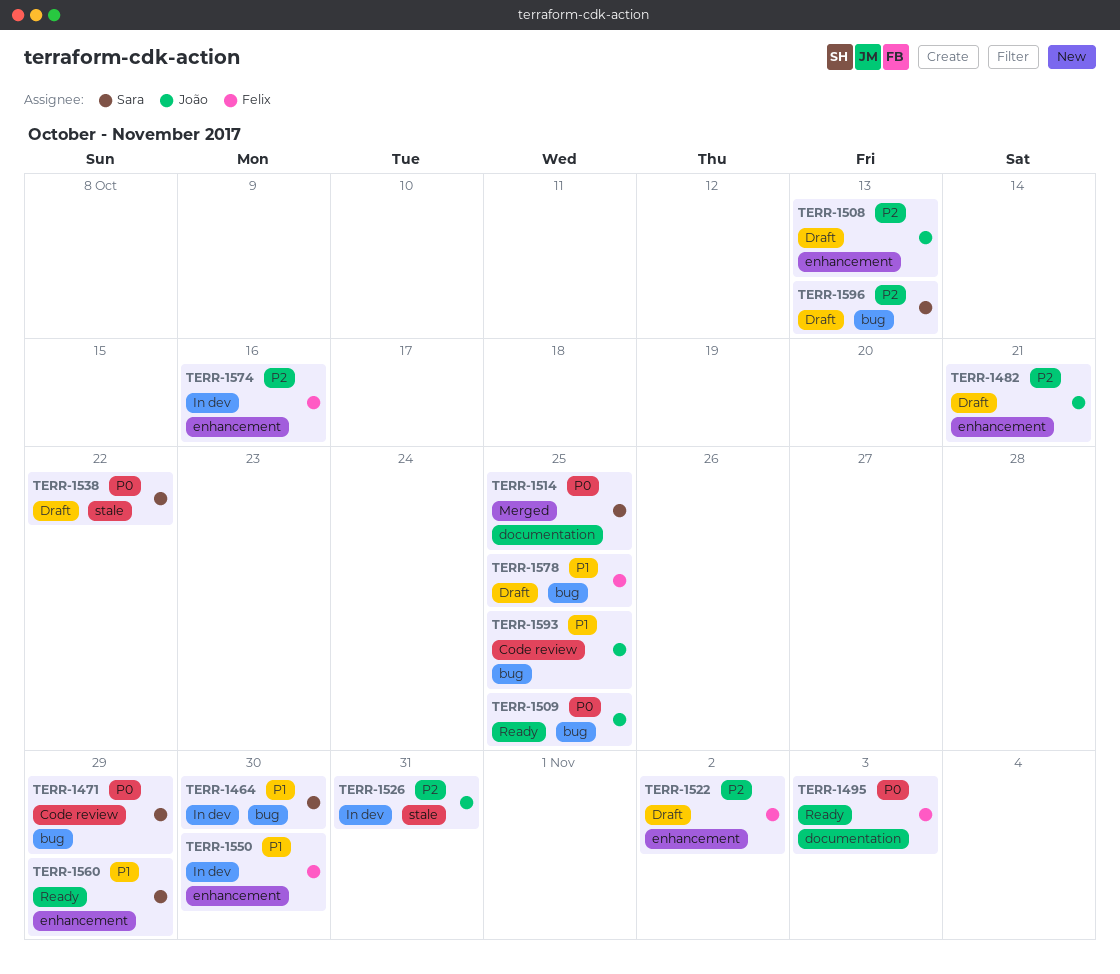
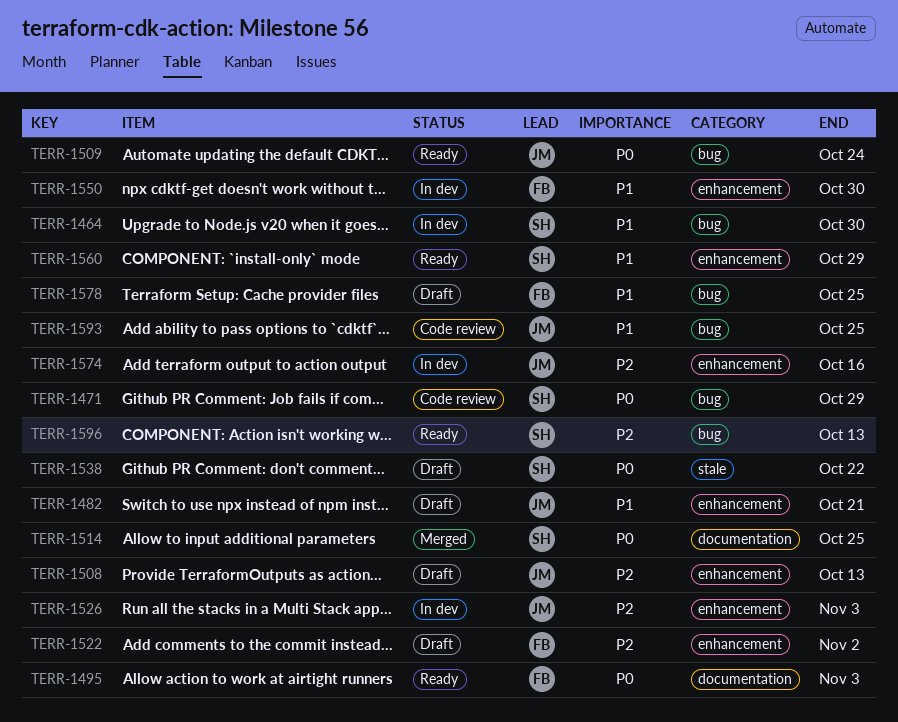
TERR-1482, priority: P2 -> P1
TERR-1509, due: Oct 25 -> Oct 24
TERR-1526, label: stale -> enhancement
TERR-1526, due: Oct 31 -> Nov 3
TERR-1574, owner: Felix -> João
TERR-1596, status: Draft -> Ready

